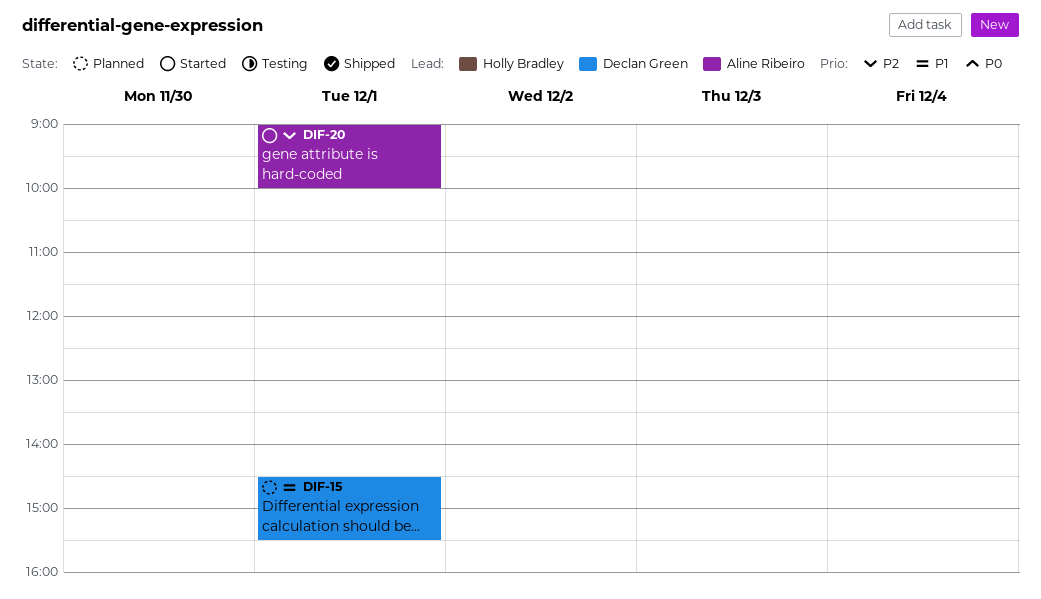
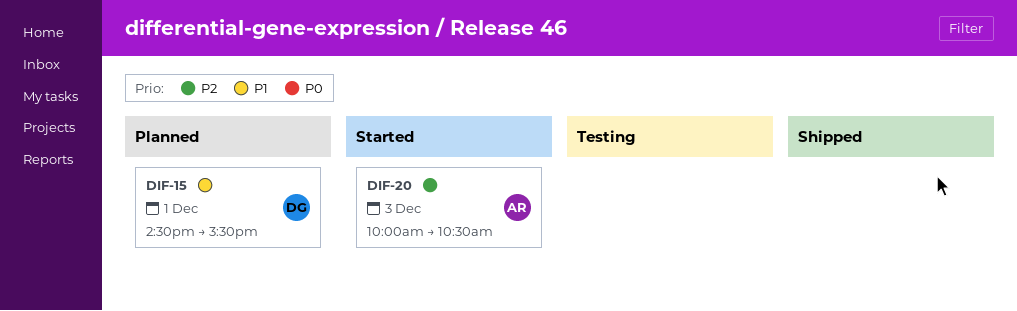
DIF-20, day: Dec 1 -> Dec 3
DIF-20, begins: 09:00 -> 10:00
DIF-20, ends: 10:00 -> 10:30

